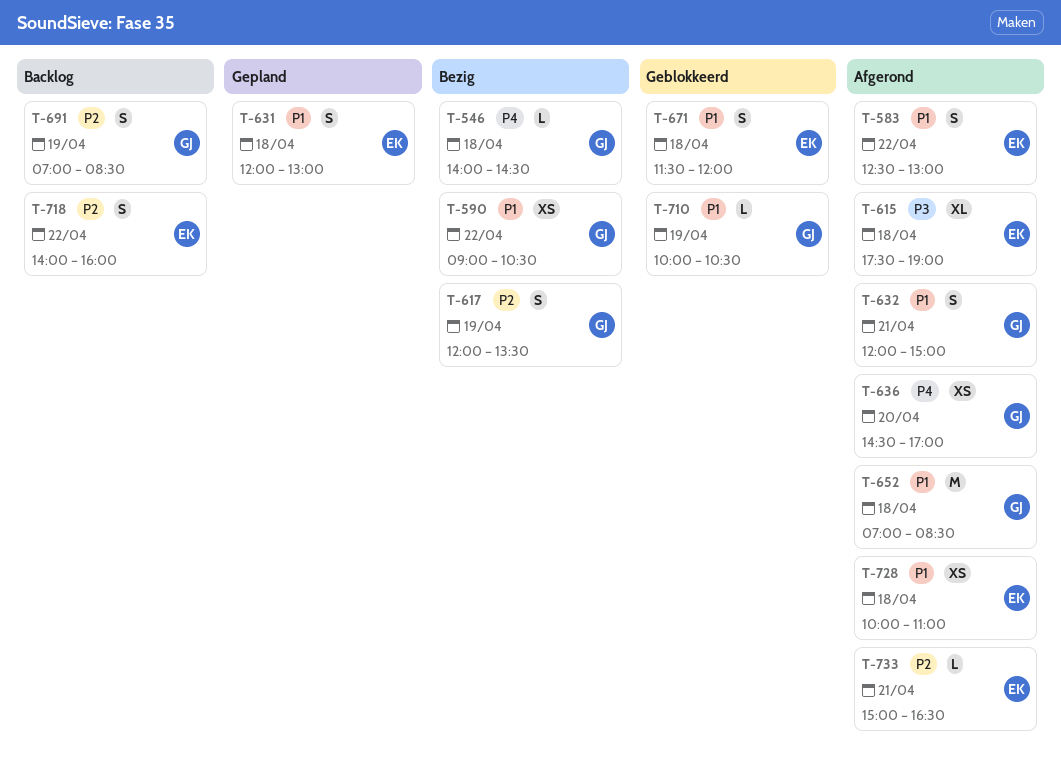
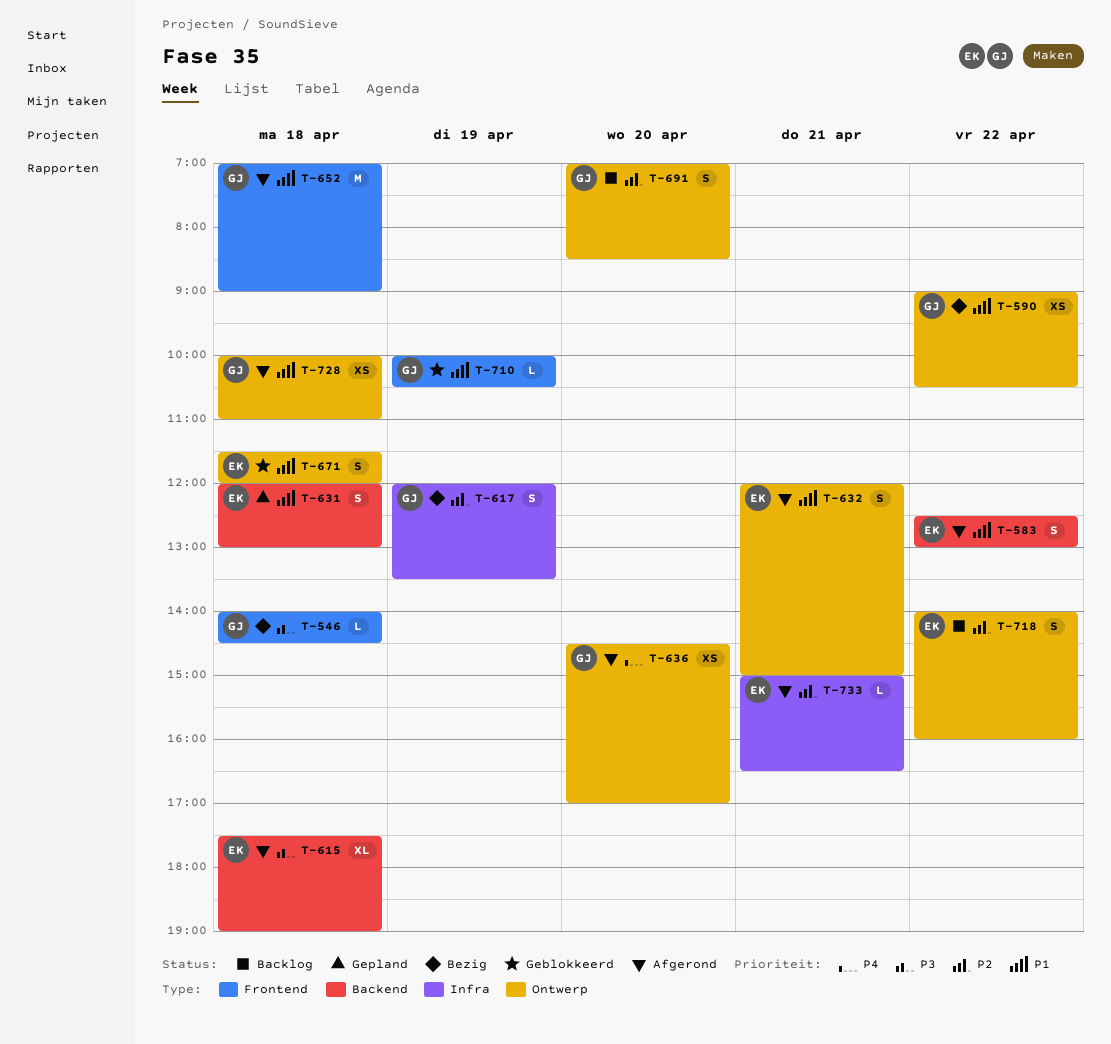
T-546, priority: P4 -> P3
T-632, owner: GJ -> EK
T-652, ends: 08:30 -> 09:00
T-691, day: Apr 19 -> Apr 20
T-728, owner: EK -> GJ

